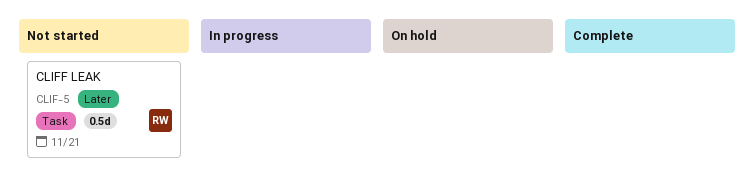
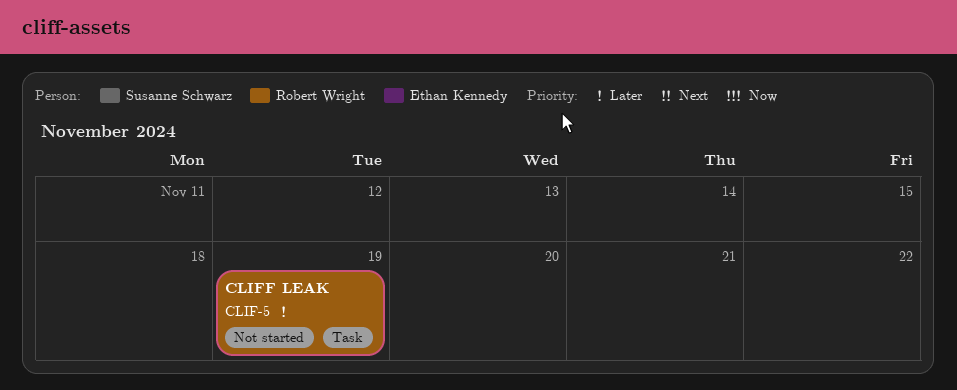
CLIF-5, due: Nov 21 -> Nov 19

